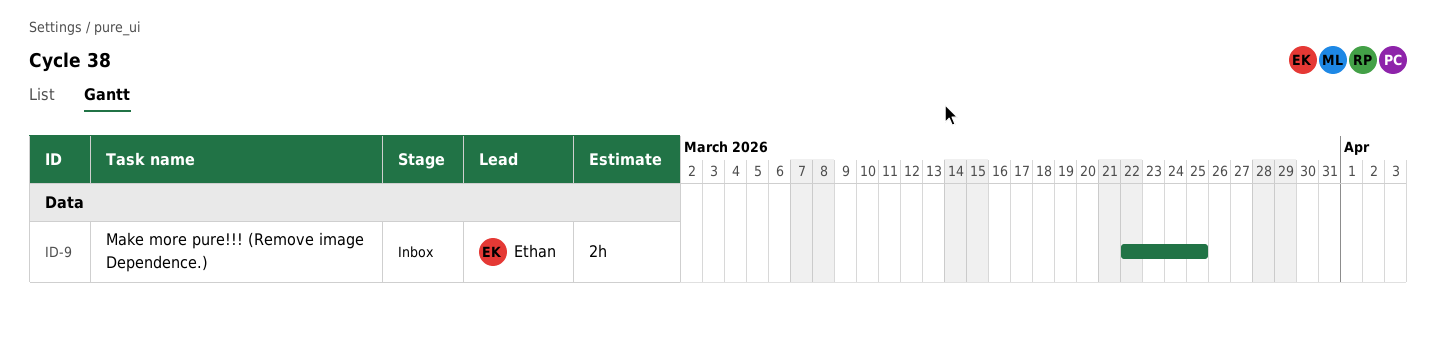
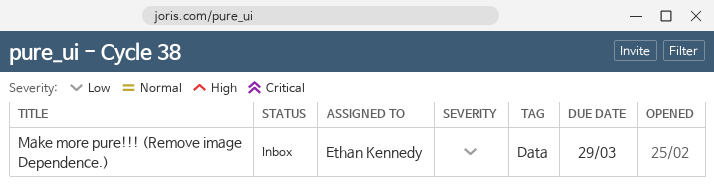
Make more pure!!! (Remove image Dependence.), due: Mar 25 -> Mar 29

